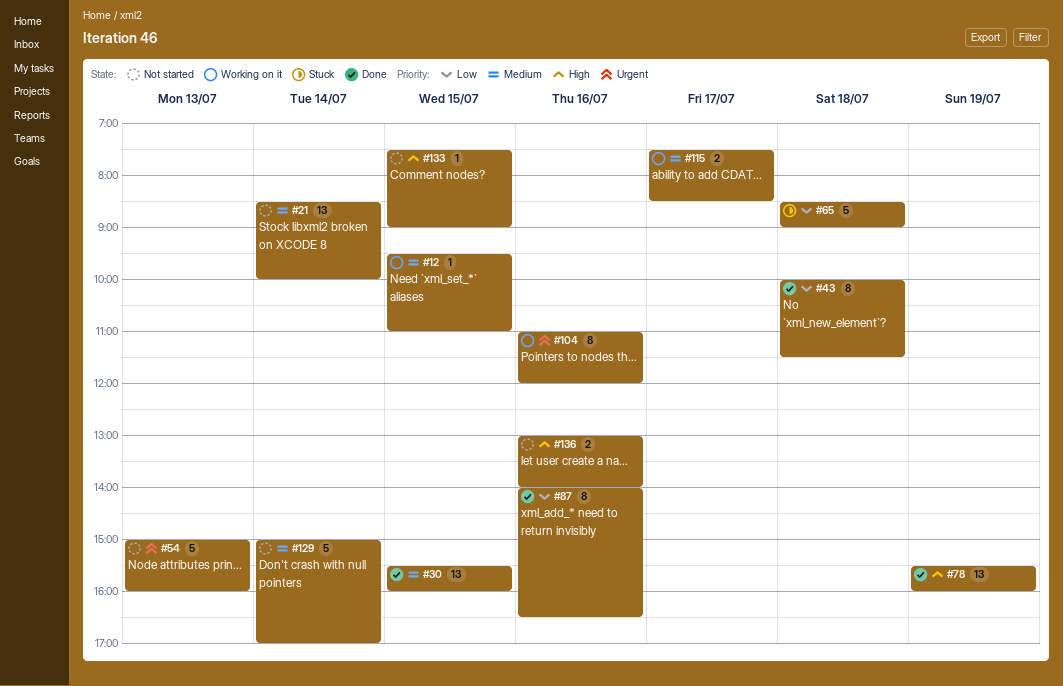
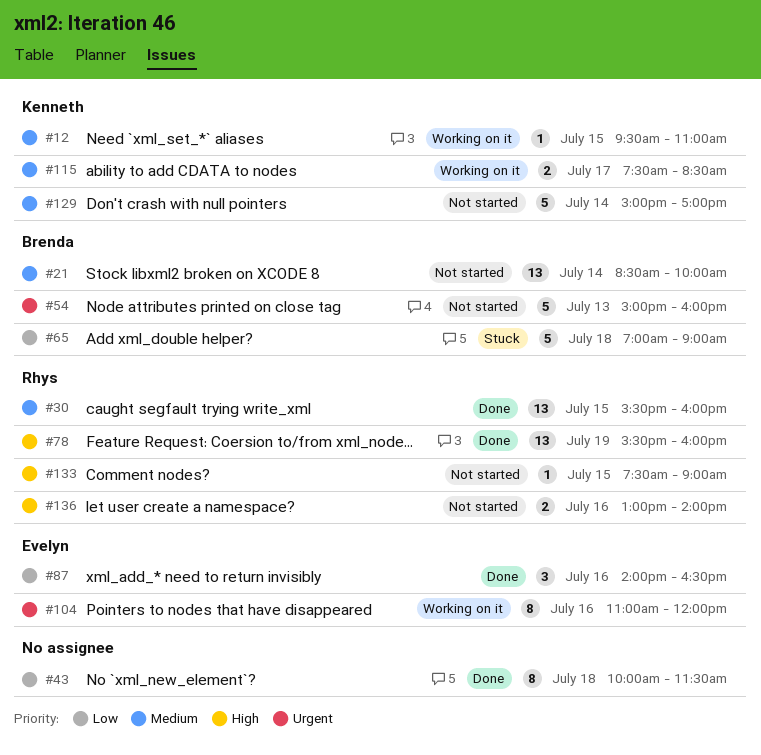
#65, begins: 08:30 -> 07:00
#87, estimate: 8 -> 3

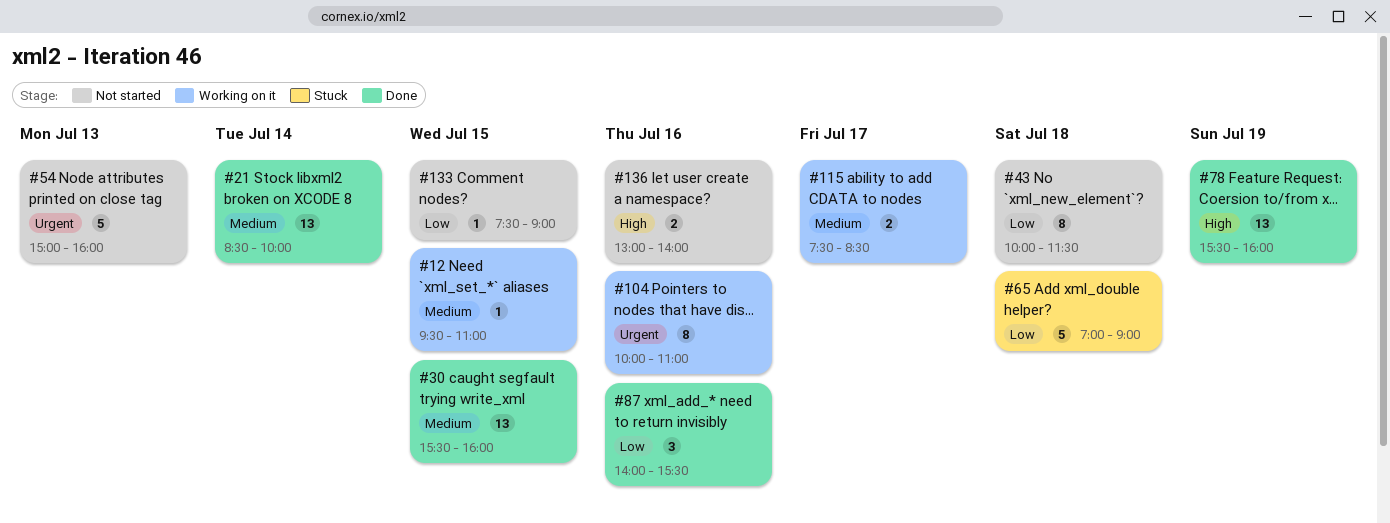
#21, status: Not started -> Done
#43, status: Done -> Not started
#87, ends: 16:30 -> 15:30
#104, begins: 11:00 -> 10:00
#104, ends: 12:00 -> 11:00
#129: present -> none
#133, priority: High -> Low

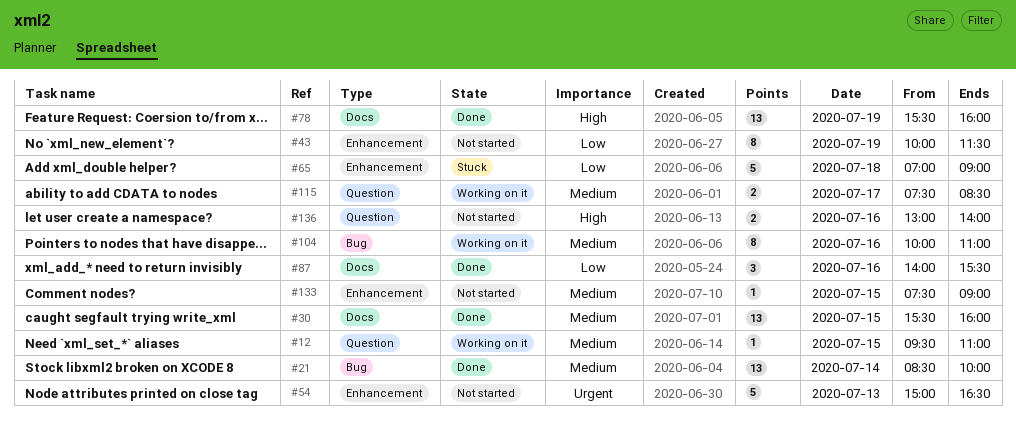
#43, day: Jul 18 -> Jul 19
#54, ends: 16:00 -> 16:30
#104, priority: Urgent -> Medium
#133, priority: Low -> Medium

